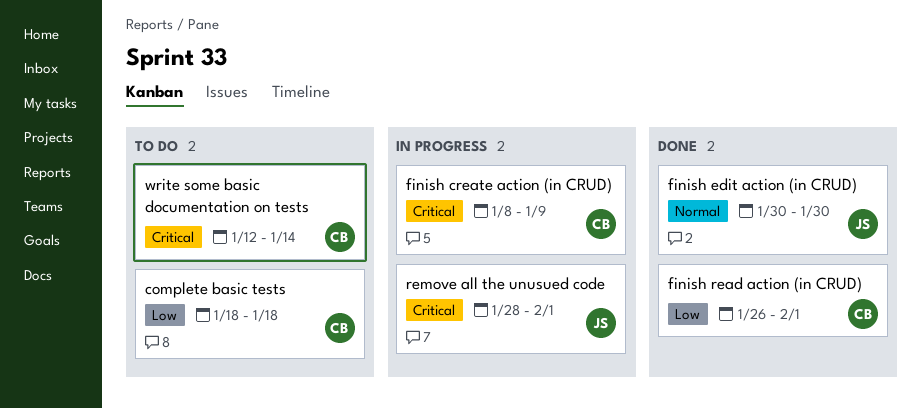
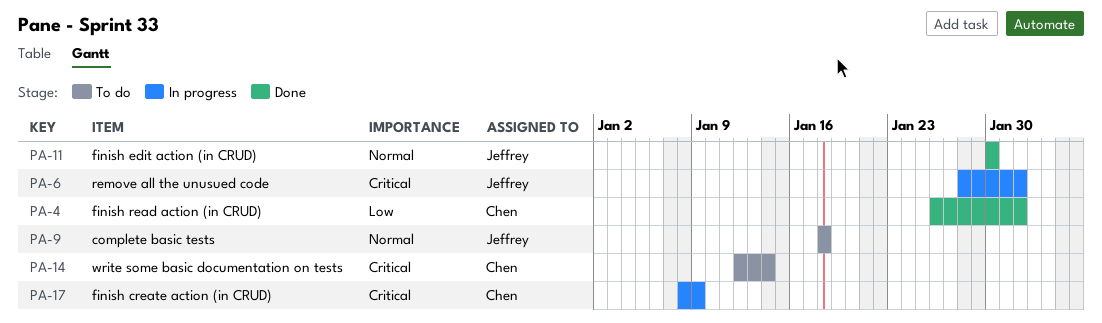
complete basic tests, owner: Chen -> Jeffrey
complete basic tests, priority: Low -> Normal

